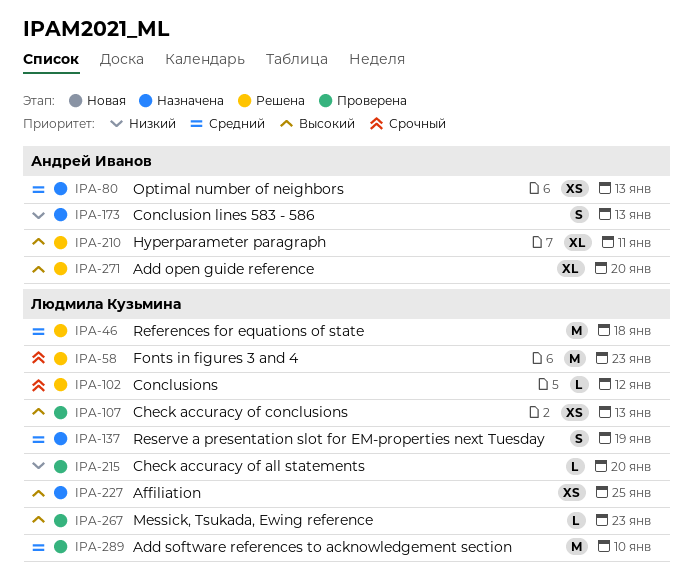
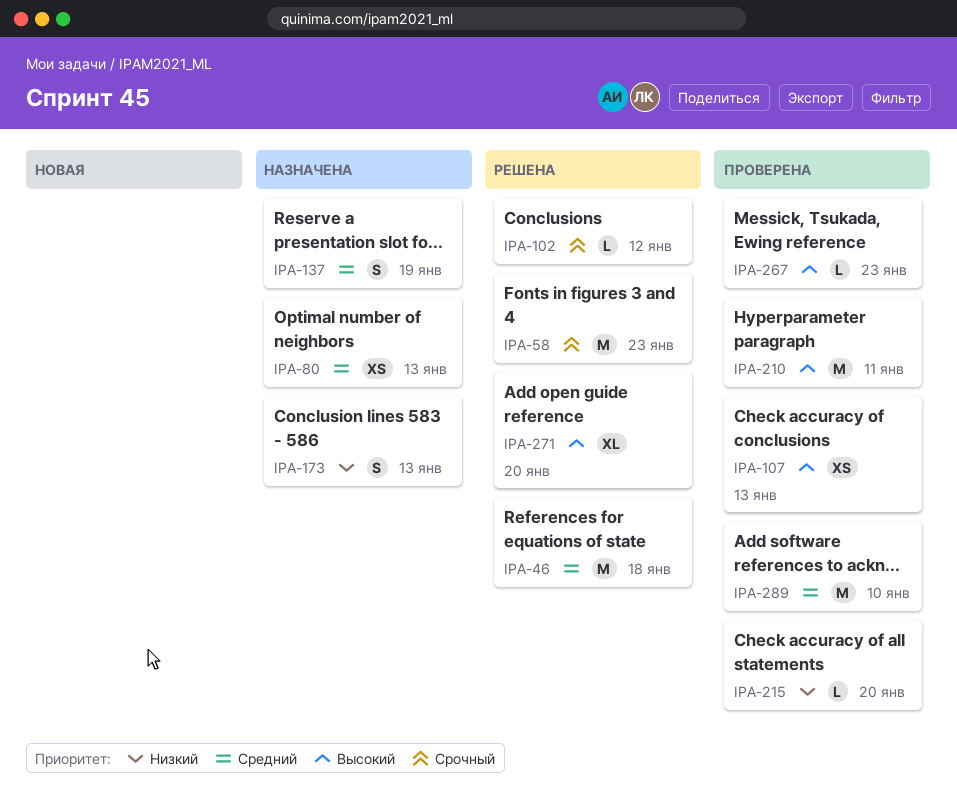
IPA-210, status: Решена -> Проверена
IPA-210, estimate: XL -> M
IPA-227: present -> none

